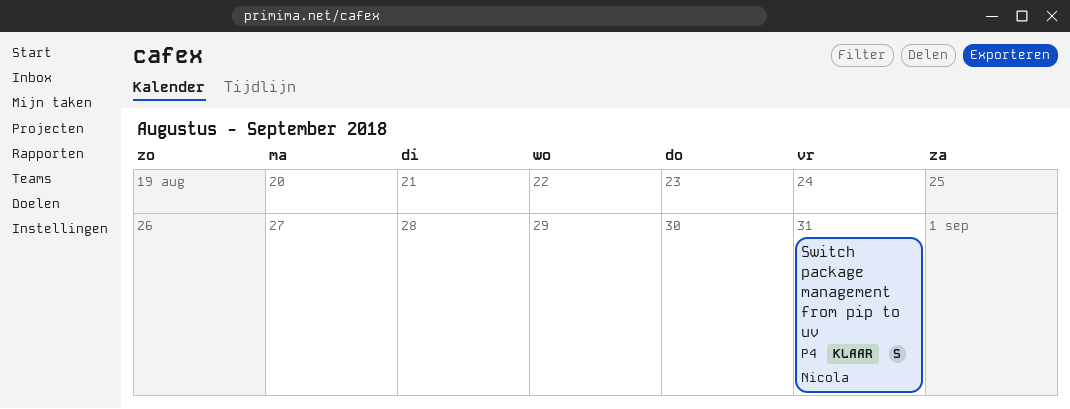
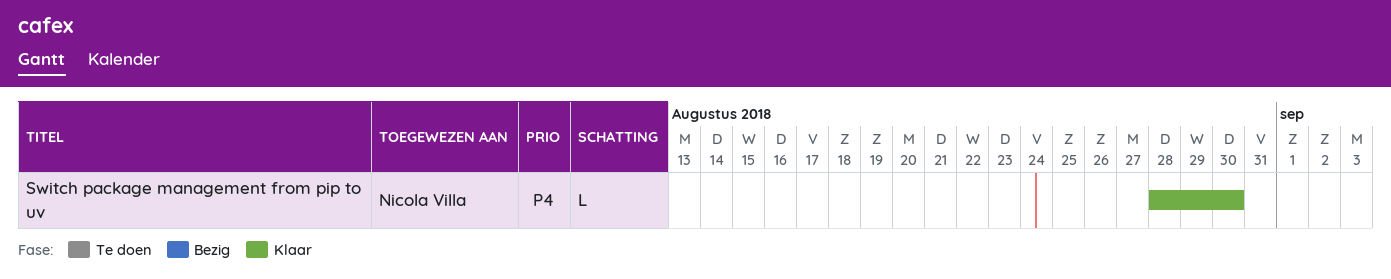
Switch package management from pip to uv, estimate: S -> L
Switch package management from pip to uv, due: Aug 31 -> Aug 30

